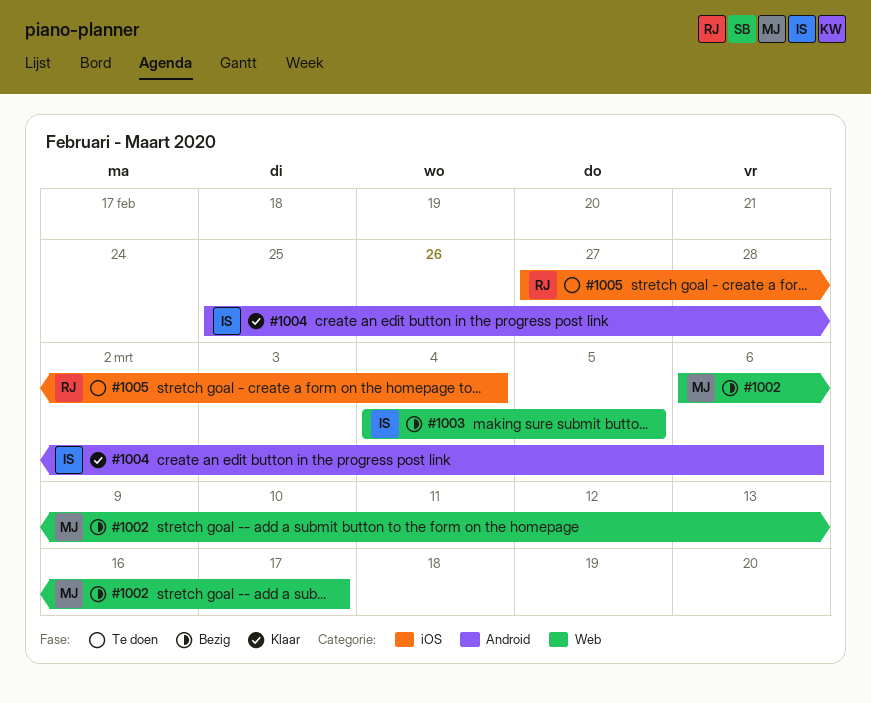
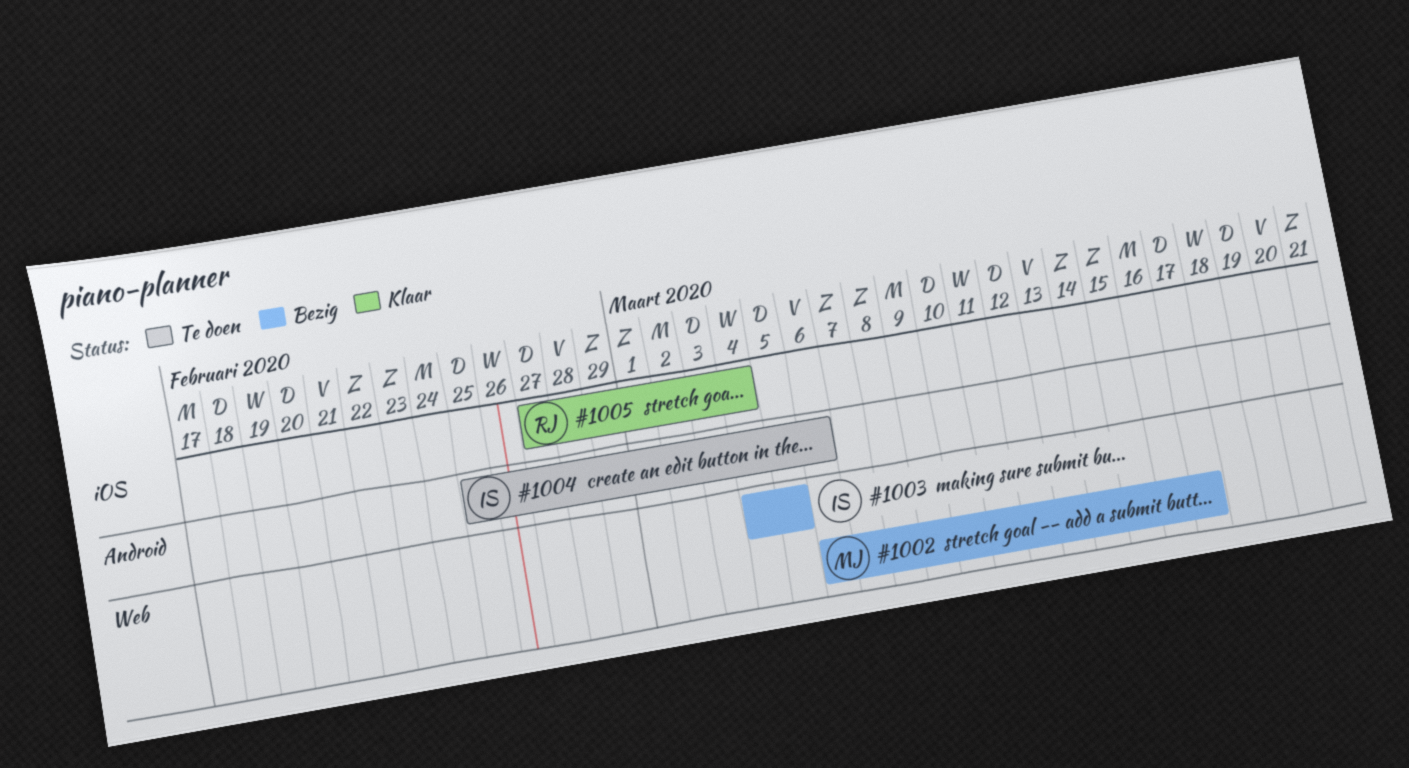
#1004, status: Klaar -> Te doen
#1005, status: Te doen -> Klaar

